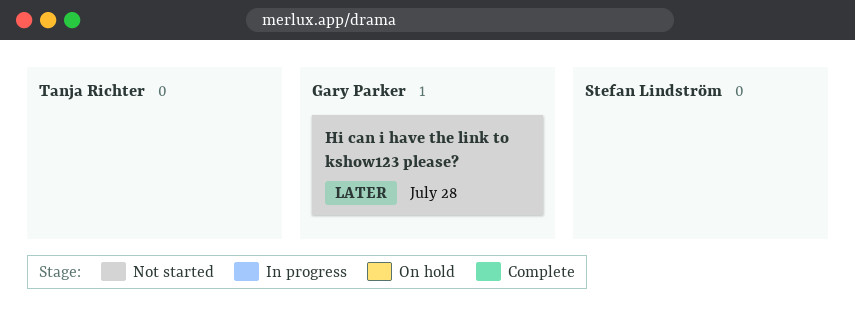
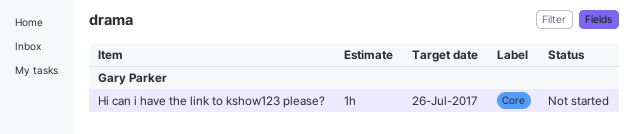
Hi can i have the link to kshow123 please?, due: Jul 28 -> Jul 26

